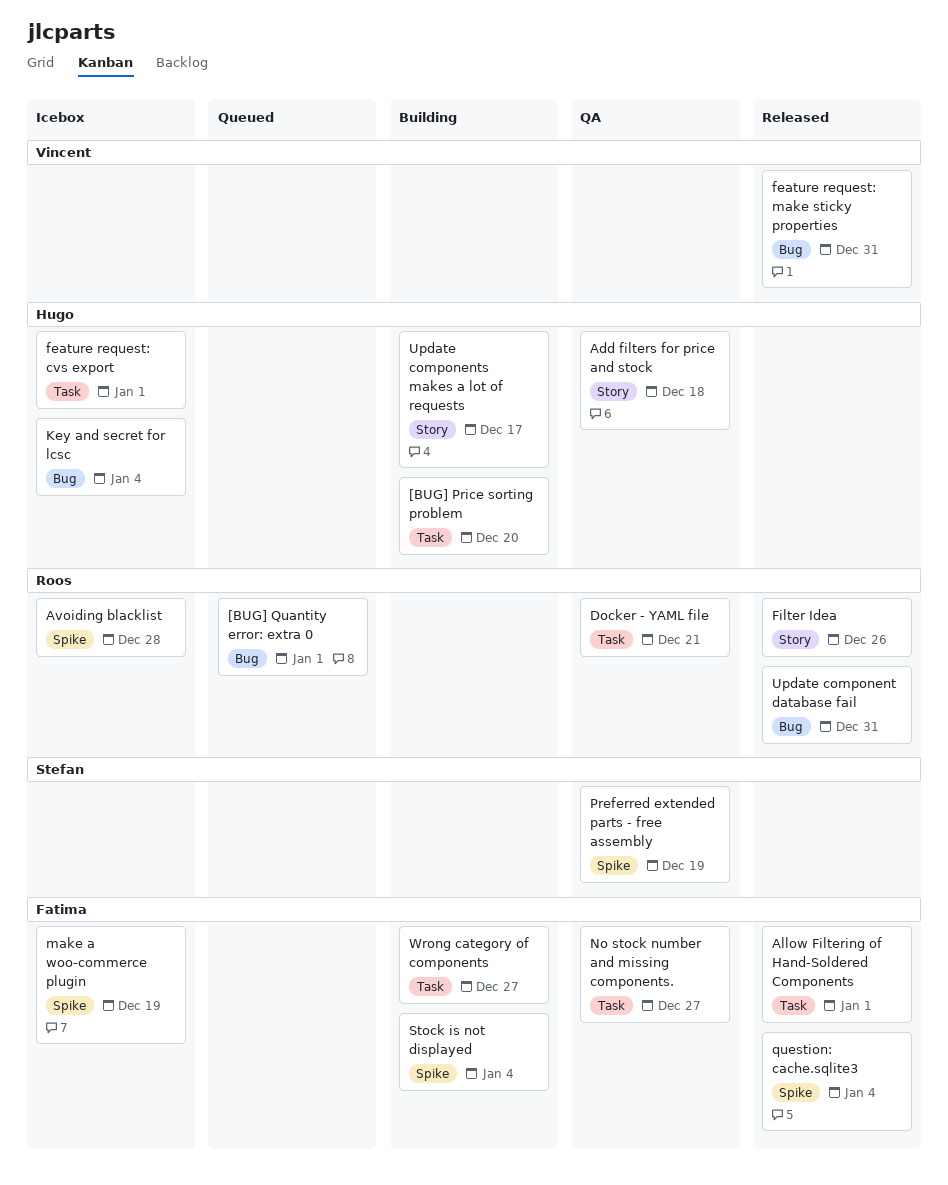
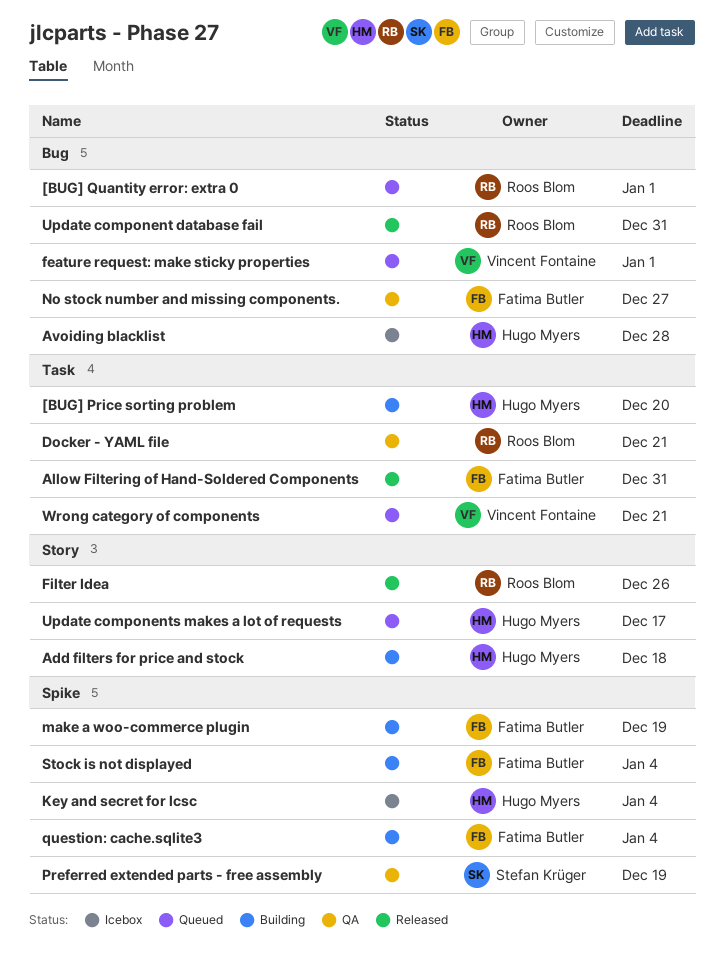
Add filters for price and stock, status: QA -> Building
Allow Filtering of Hand-Soldered Components, due: Jan 1 -> Dec 31
Avoiding blacklist, owner: Roos Blom -> Hugo Myers
Avoiding blacklist, label: Spike -> Bug
feature request: cvs export: present -> none
feature request: make sticky properties, status: Released -> Queued
feature request: make sticky properties, due: Dec 31 -> Jan 1
Key and secret for lcsc, label: Bug -> Spike
make a woo-commerce plugin, status: Icebox -> Building
No stock number and missing components., label: Task -> Bug
question: cache.sqlite3, status: Released -> Building
Update components makes a lot of requests, status: Building -> Queued
Wrong category of components, status: Building -> Queued
Wrong category of components, owner: Fatima Butler -> Vincent Fontaine
Wrong category of components, due: Dec 27 -> Dec 21

